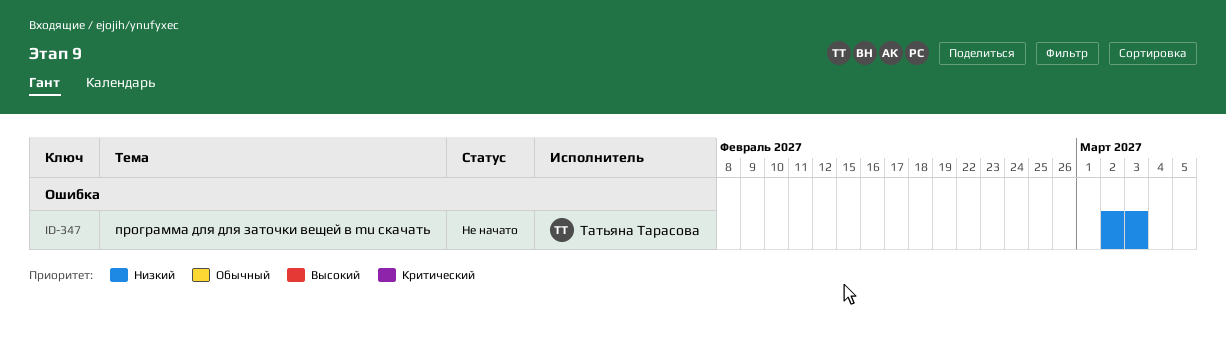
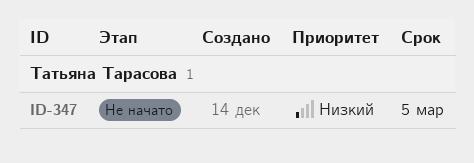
ID-347, due: Mar 3 -> Mar 5

